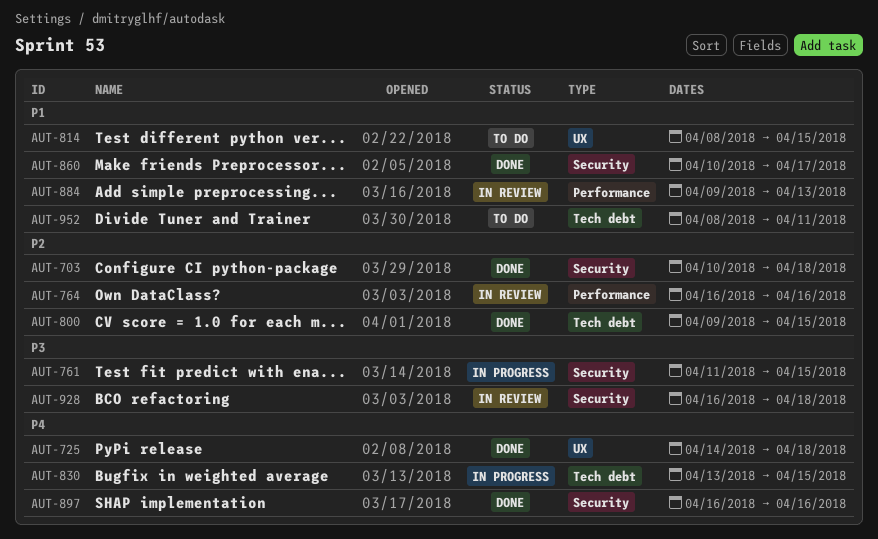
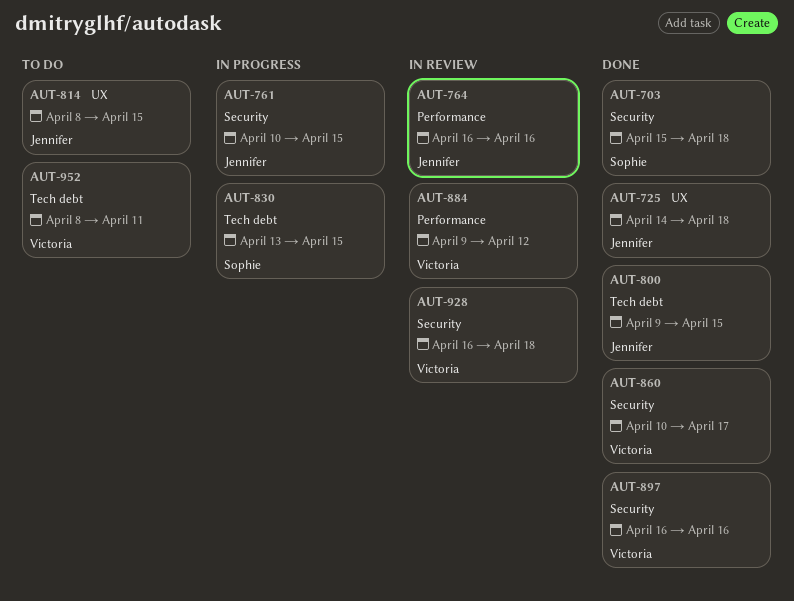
AUT-703, start: Apr 10 -> Apr 15
AUT-761, start: Apr 11 -> Apr 10
AUT-884, due: Apr 13 -> Apr 12

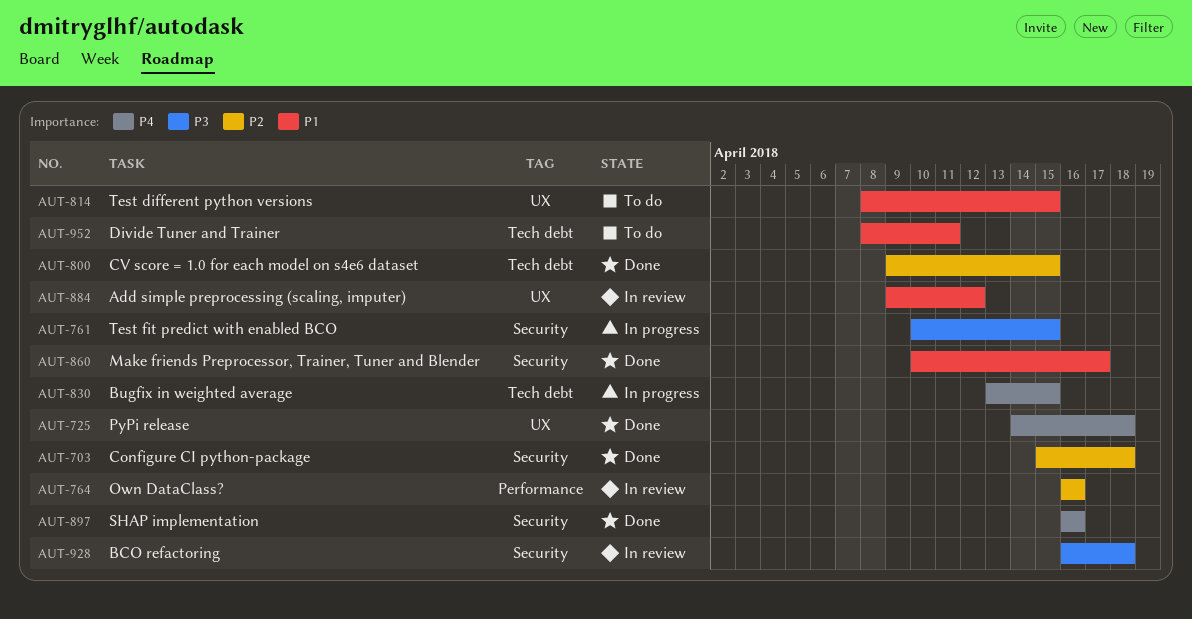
AUT-884, label: Performance -> UX

